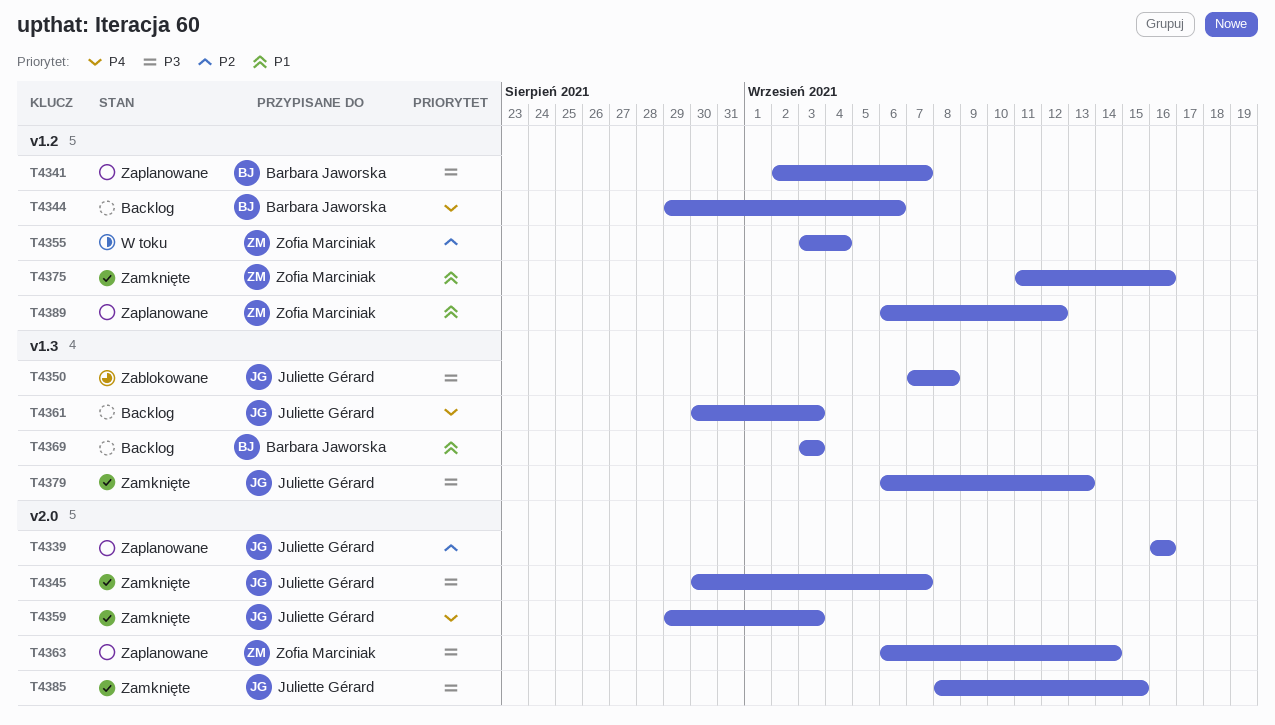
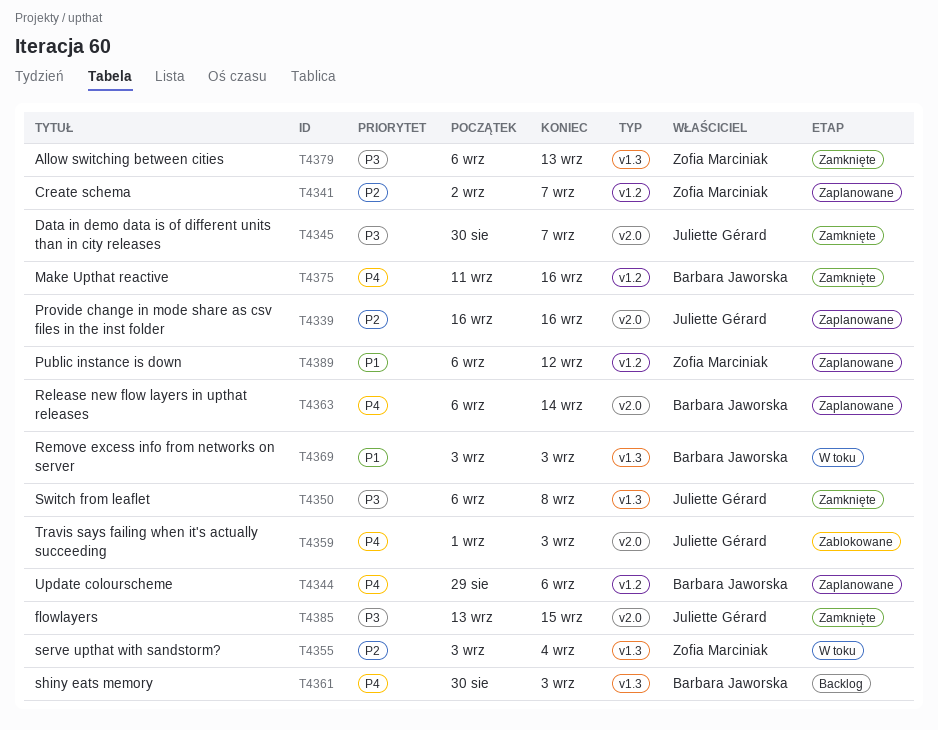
T4341, owner: Barbara Jaworska -> Zofia Marciniak
T4341, priority: P3 -> P2
T4344, status: Backlog -> Zaplanowane
T4350, status: Zablokowane -> Zamknięte
T4350, start: Sep 7 -> Sep 6
T4355, label: v1.2 -> v1.3
T4359, status: Zamknięte -> Zablokowane
T4359, start: Aug 29 -> Sep 1
T4361, owner: Juliette Gérard -> Barbara Jaworska
T4363, owner: Zofia Marciniak -> Barbara Jaworska
T4363, priority: P3 -> P4
T4369, status: Backlog -> W toku
T4375, owner: Zofia Marciniak -> Barbara Jaworska
T4375, priority: P1 -> P4
T4379, owner: Juliette Gérard -> Zofia Marciniak
T4385, start: Sep 8 -> Sep 13

